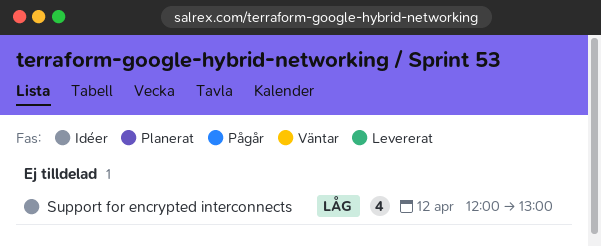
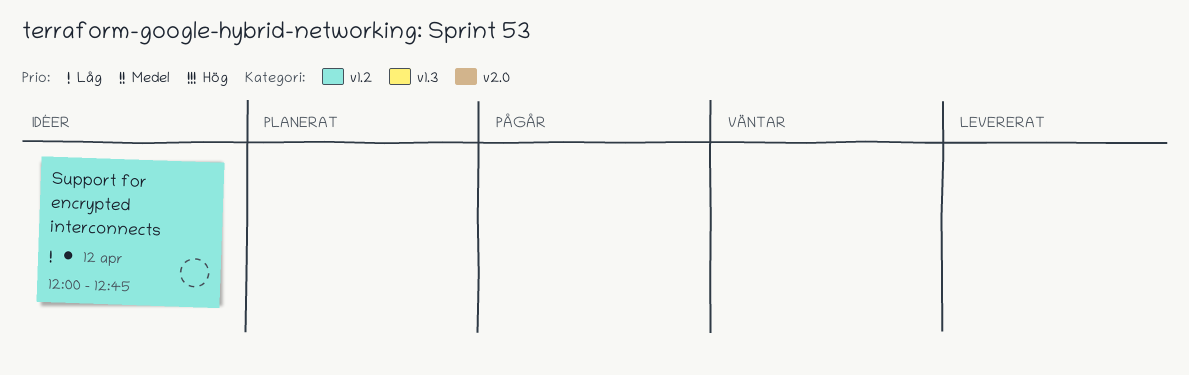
Support for encrypted interconnects, estimate: 4 -> 1
Support for encrypted interconnects, ends: 13:00 -> 12:45

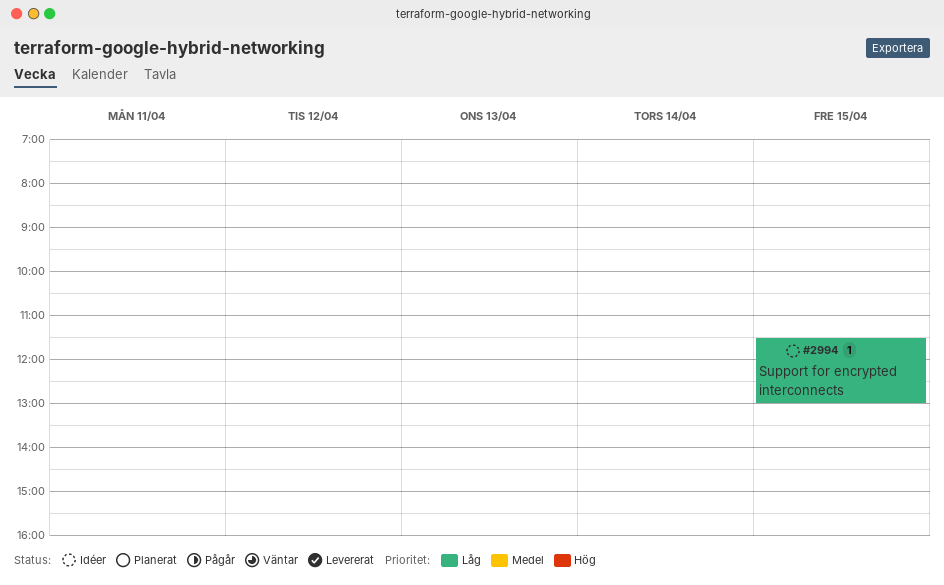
Support for encrypted interconnects, day: Apr 12 -> Apr 15
Support for encrypted interconnects, begins: 12:00 -> 11:30
Support for encrypted interconnects, ends: 12:45 -> 13:00

